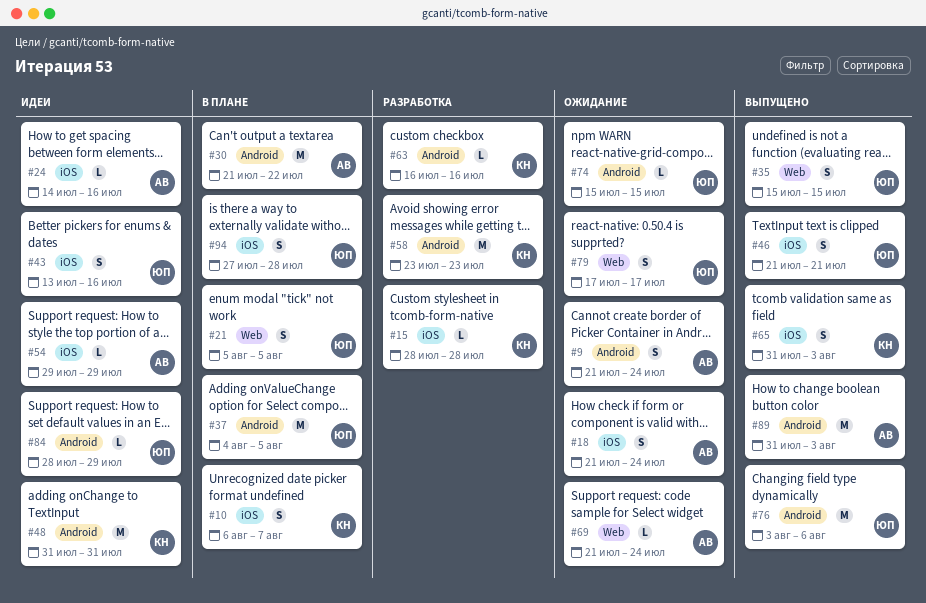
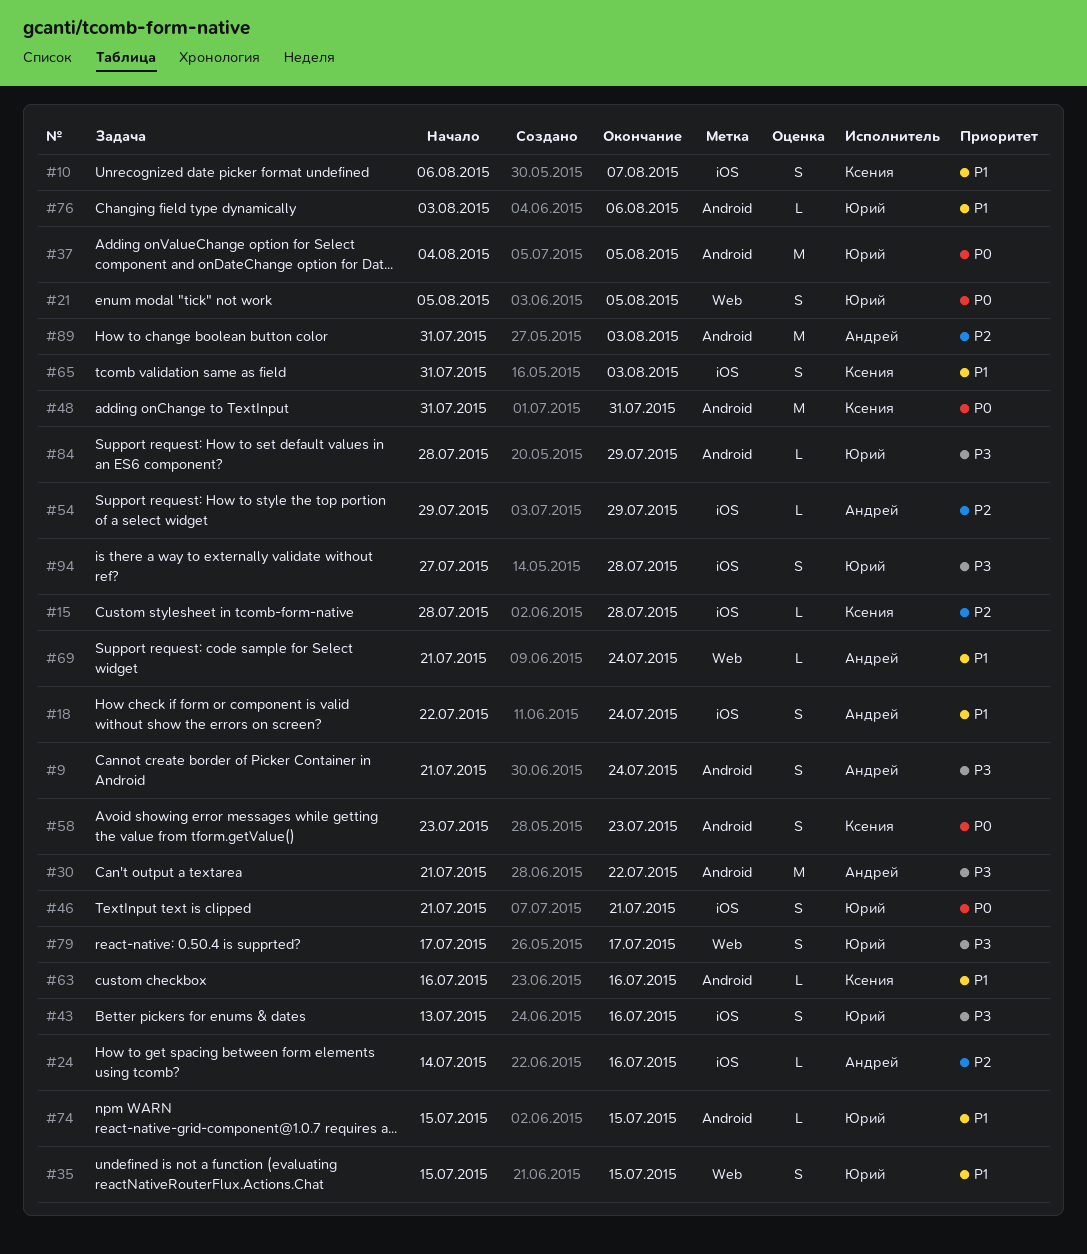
#18, start: Jul 21 -> Jul 22
#58, estimate: M -> S
#76, estimate: M -> L

